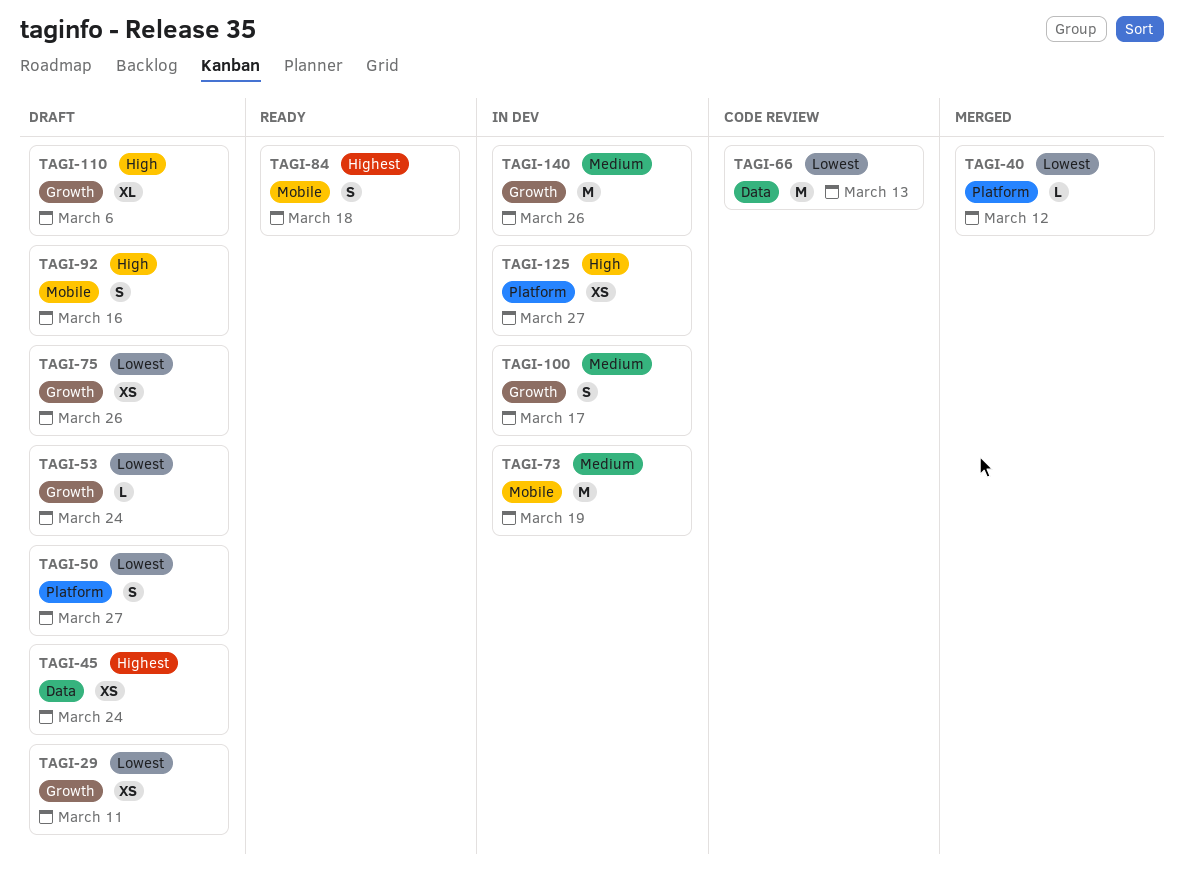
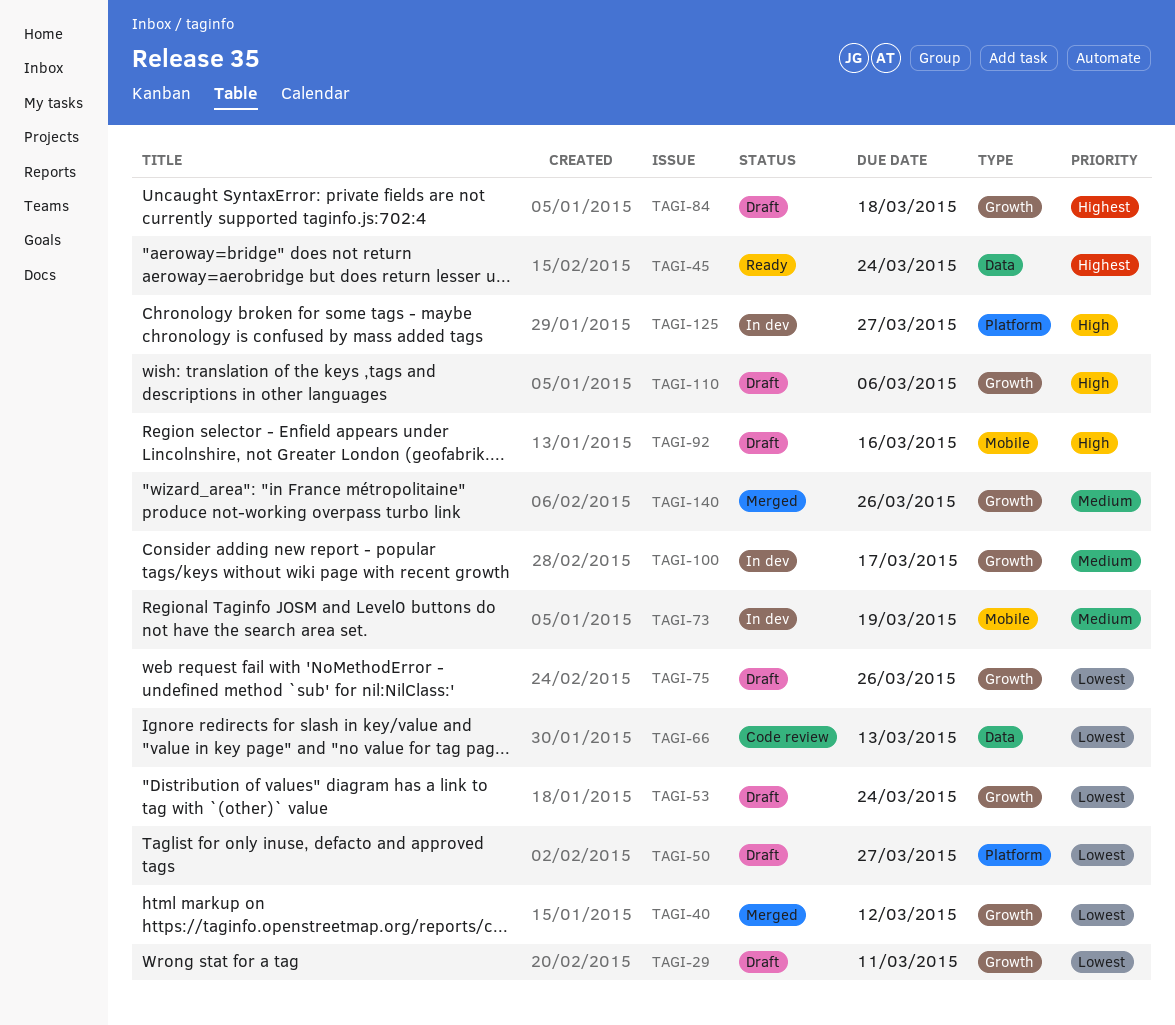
TAGI-40, label: Platform -> Growth
TAGI-45, status: Draft -> Ready
TAGI-84, status: Ready -> Draft
TAGI-84, label: Mobile -> Growth
TAGI-140, status: In dev -> Merged

